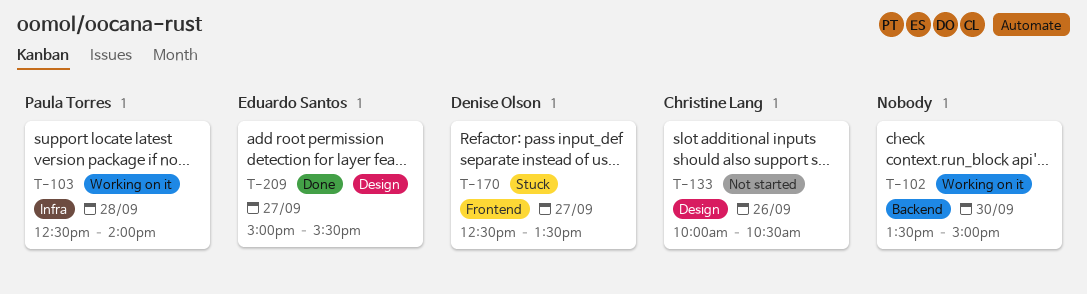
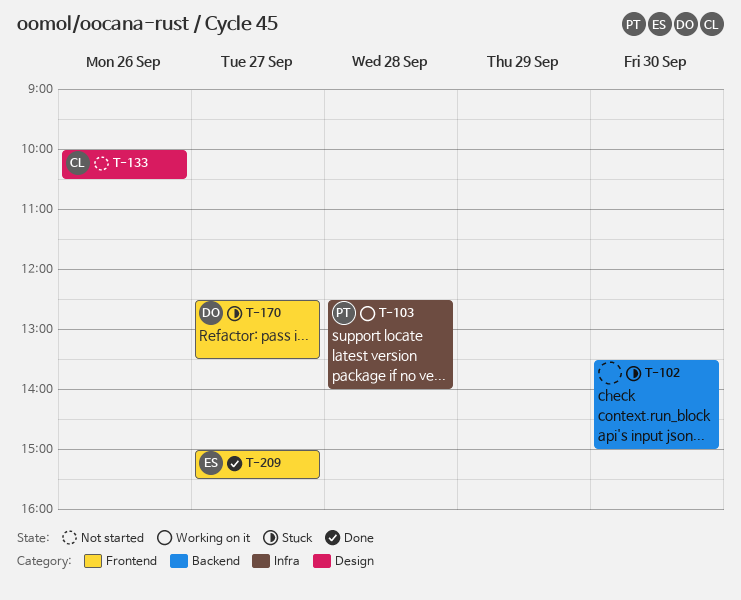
T-102, status: Working on it -> Stuck
T-209, label: Design -> Frontend

